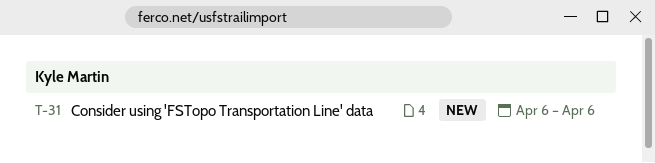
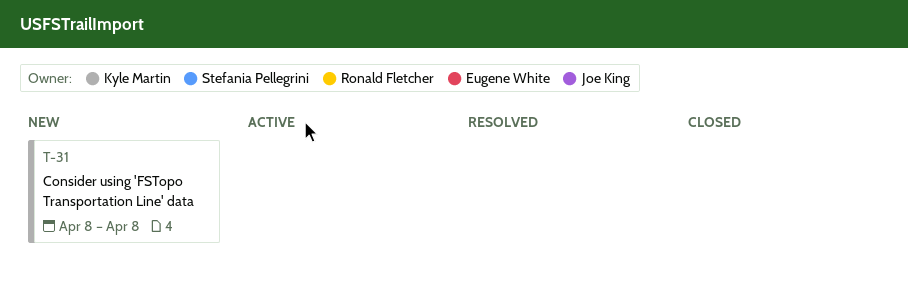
T-31, start: Apr 6 -> Apr 8
T-31, due: Apr 6 -> Apr 8

